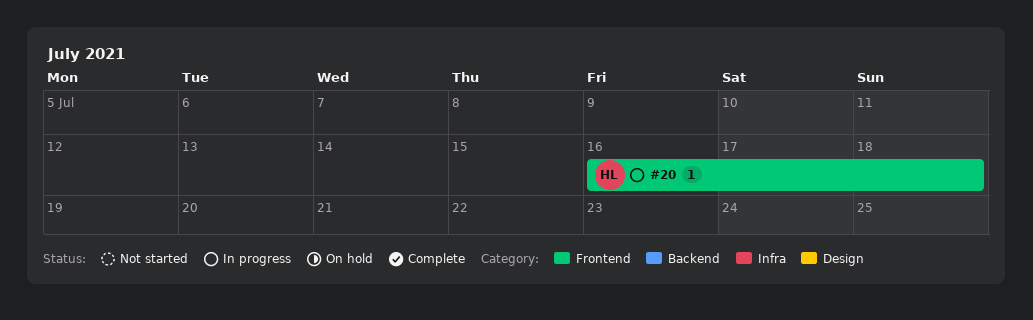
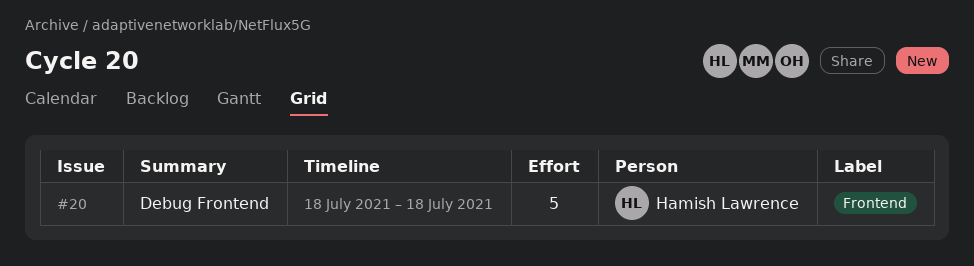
#20, estimate: 1 -> 5
#20, start: Jul 16 -> Jul 18

